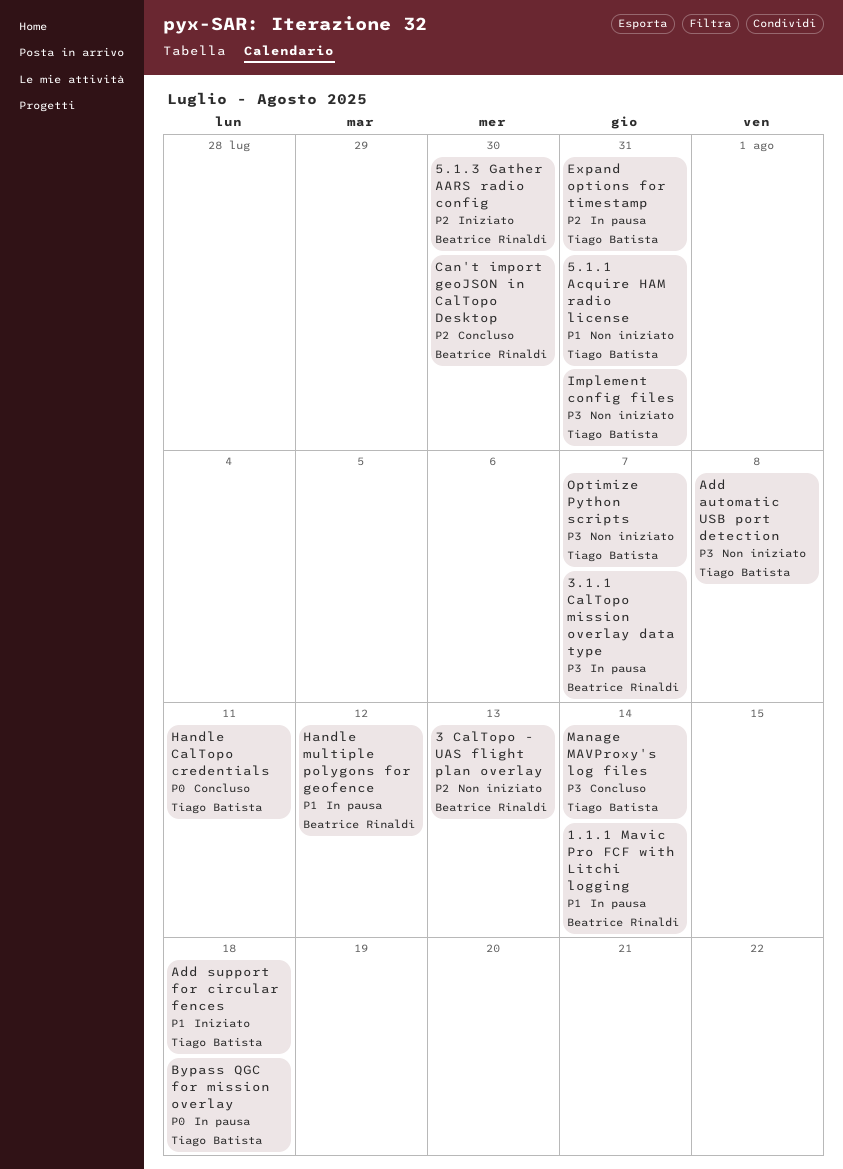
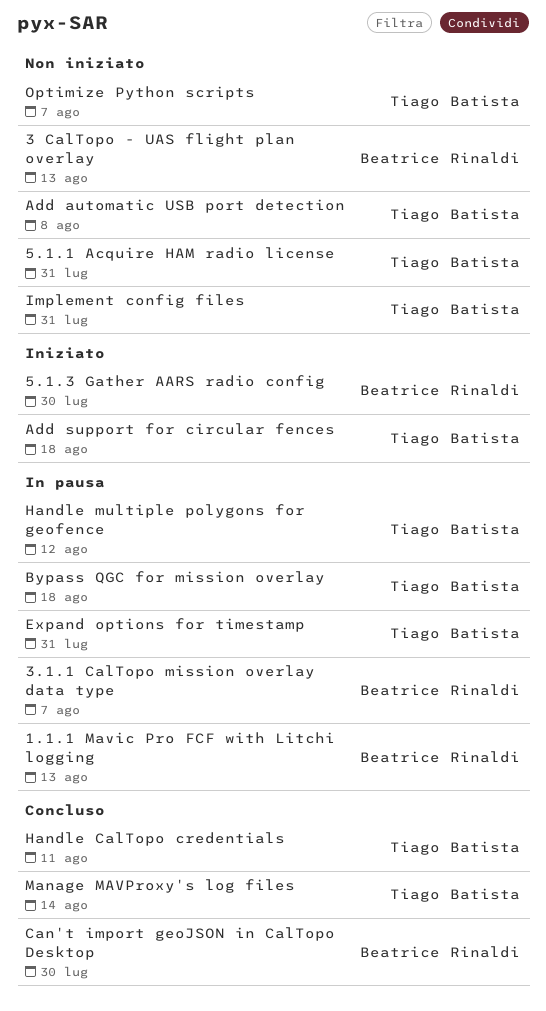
1.1.1 Mavic Pro FCF with Litchi logging, due: Aug 14 -> Aug 13
Handle multiple polygons for geofence, owner: Beatrice Rinaldi -> Tiago Batista

